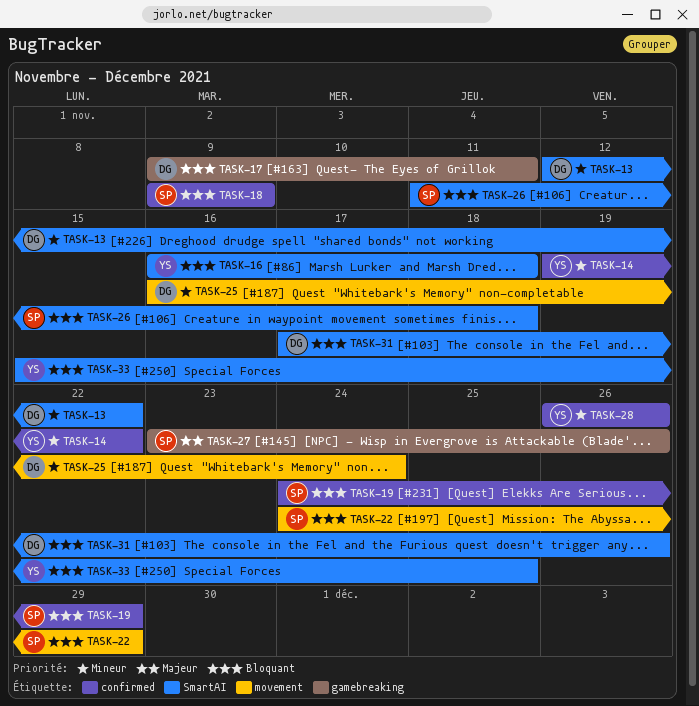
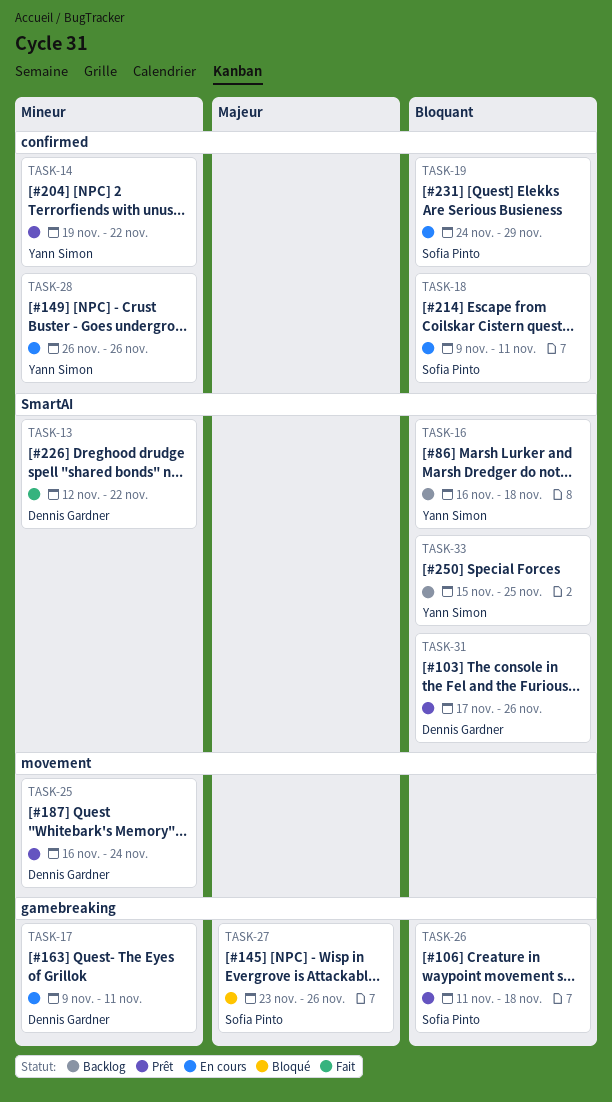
TASK-17, priority: Bloquant -> Mineur
TASK-18, due: Nov 9 -> Nov 11
TASK-22: present -> none
TASK-26, label: SmartAI -> gamebreaking

